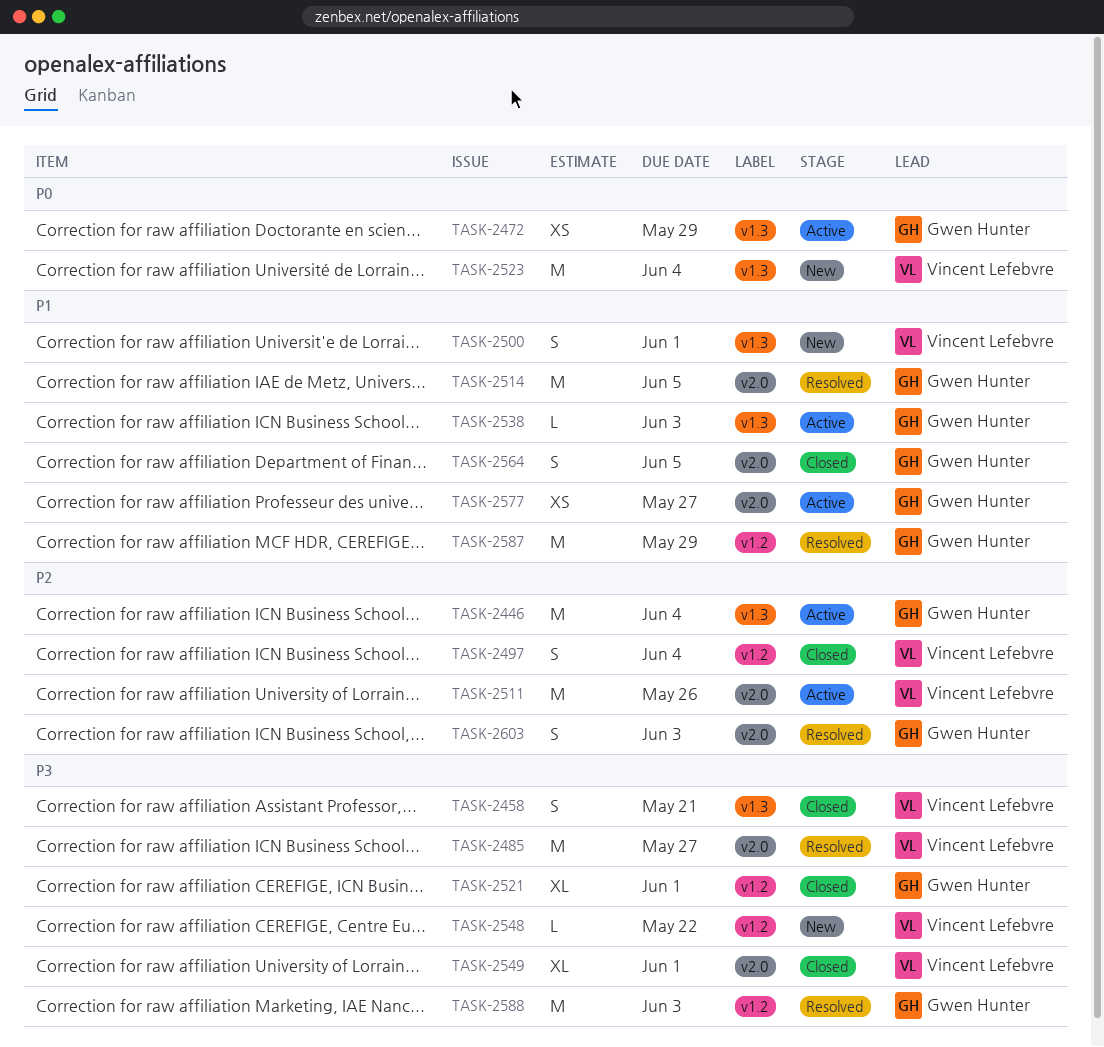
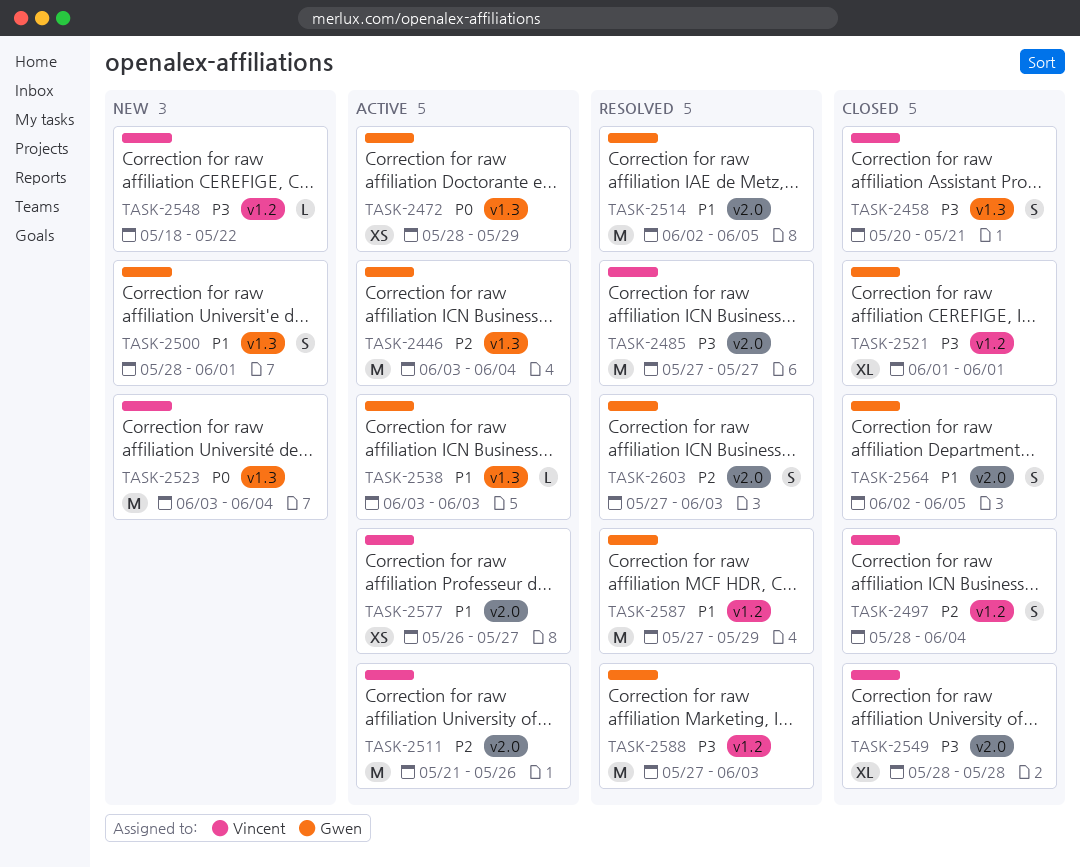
TASK-2500, owner: Vincent Lefebvre -> Gwen Hunter
TASK-2549, due: Jun 1 -> May 28
TASK-2577, owner: Gwen Hunter -> Vincent Lefebvre

